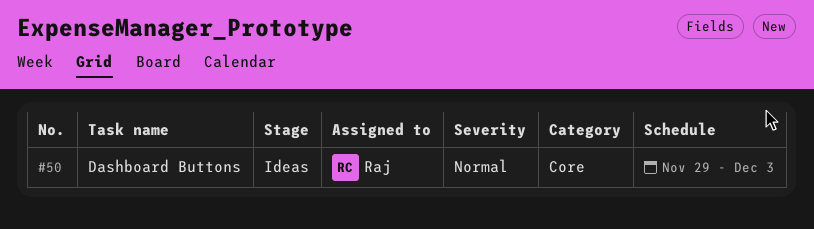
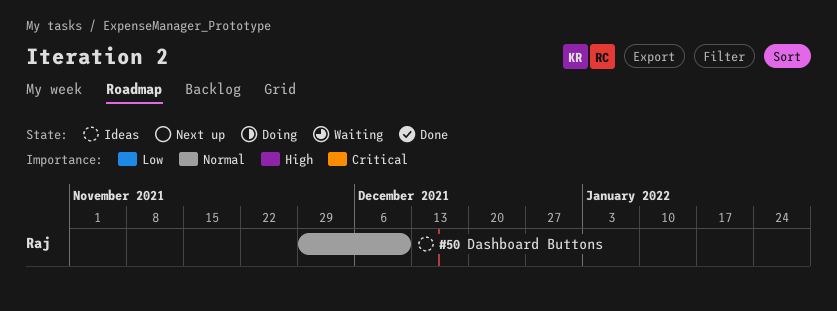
#50, due: Dec 3 -> Dec 10

